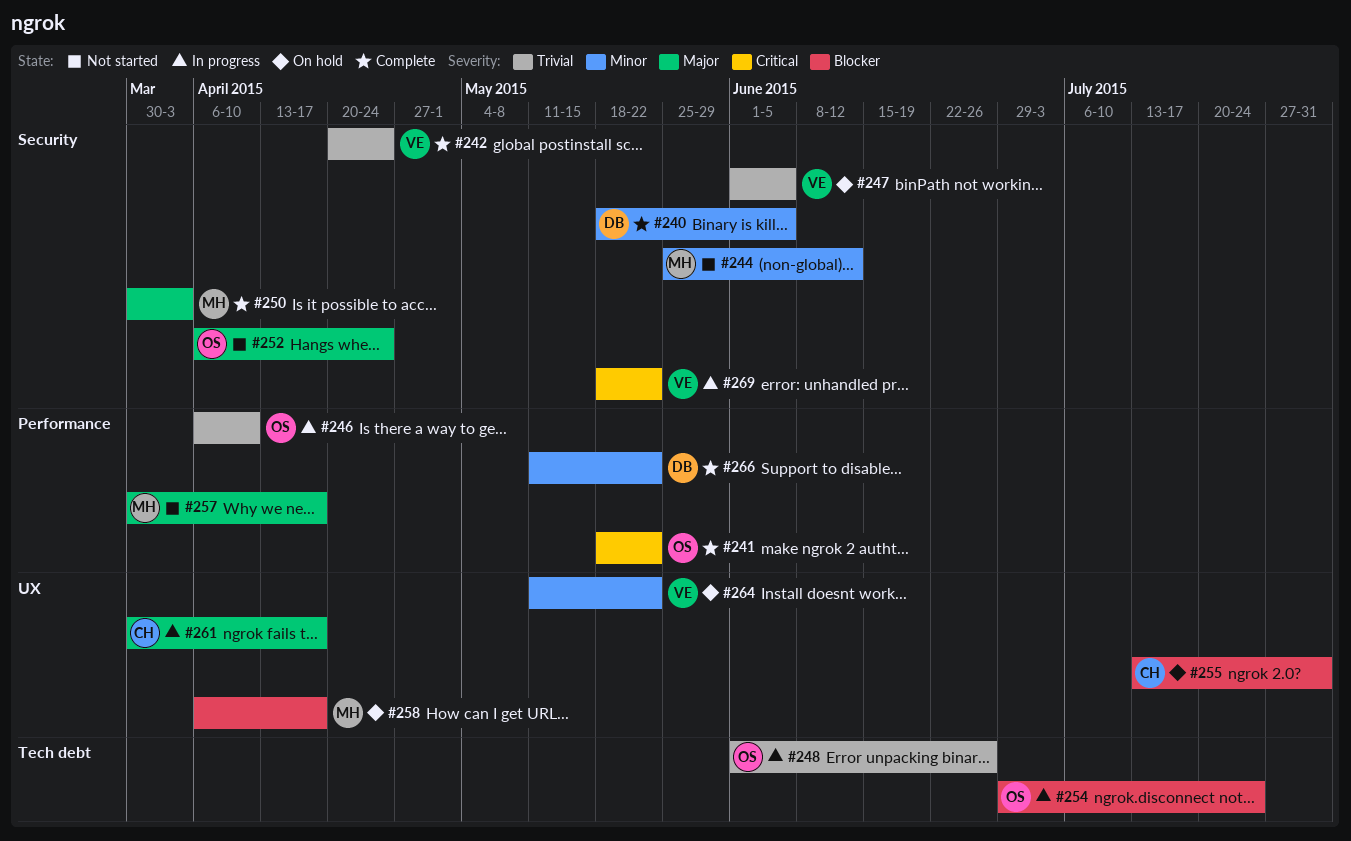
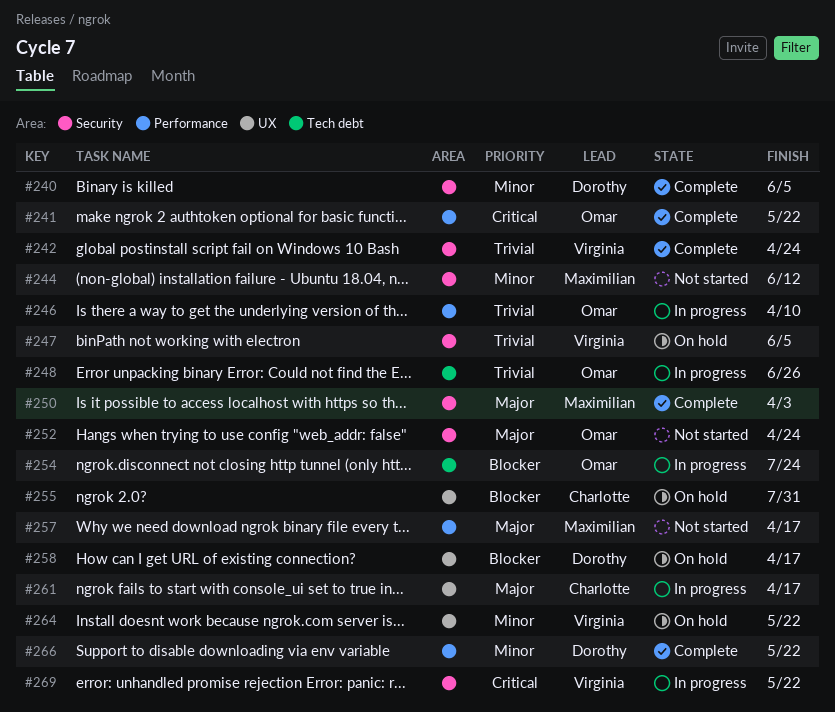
#258, owner: Maximilian -> Dorothy

